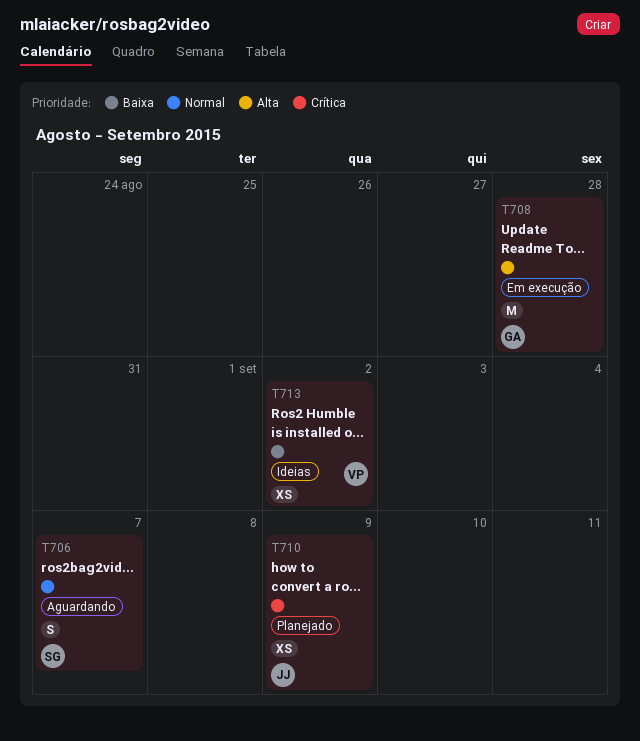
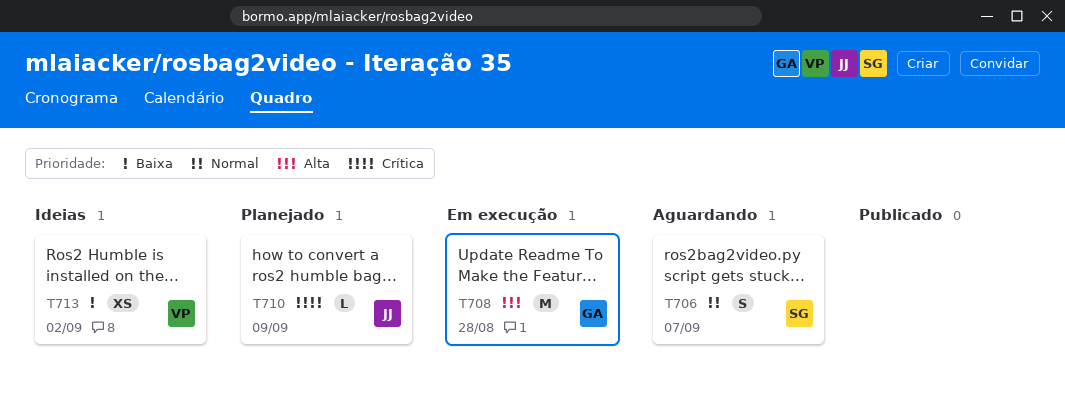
T710, estimate: XS -> L

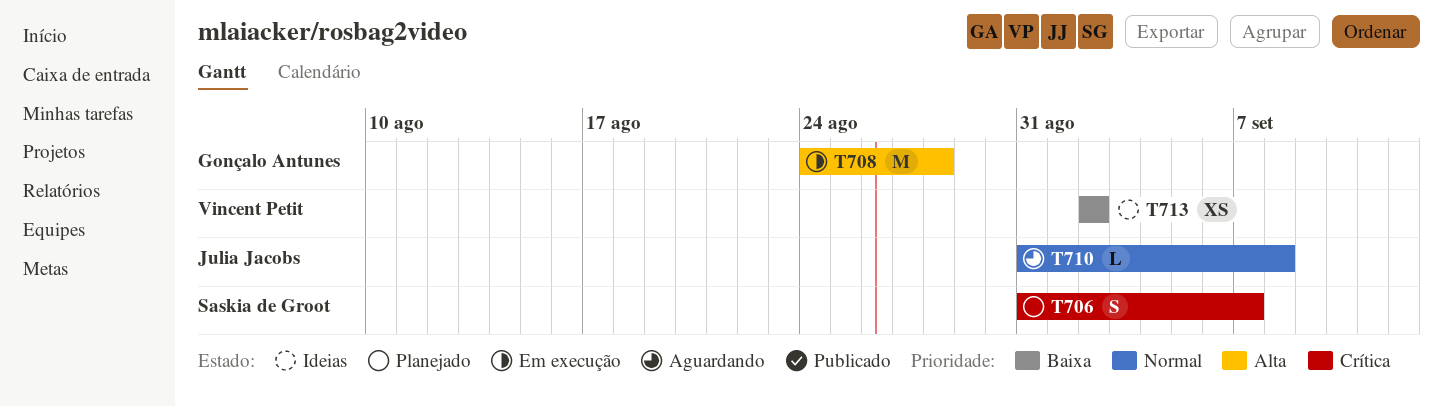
T706, status: Aguardando -> Planejado
T706, priority: Normal -> Crítica
T710, status: Planejado -> Aguardando
T710, priority: Crítica -> Normal
T710, due: Sep 9 -> Sep 8

